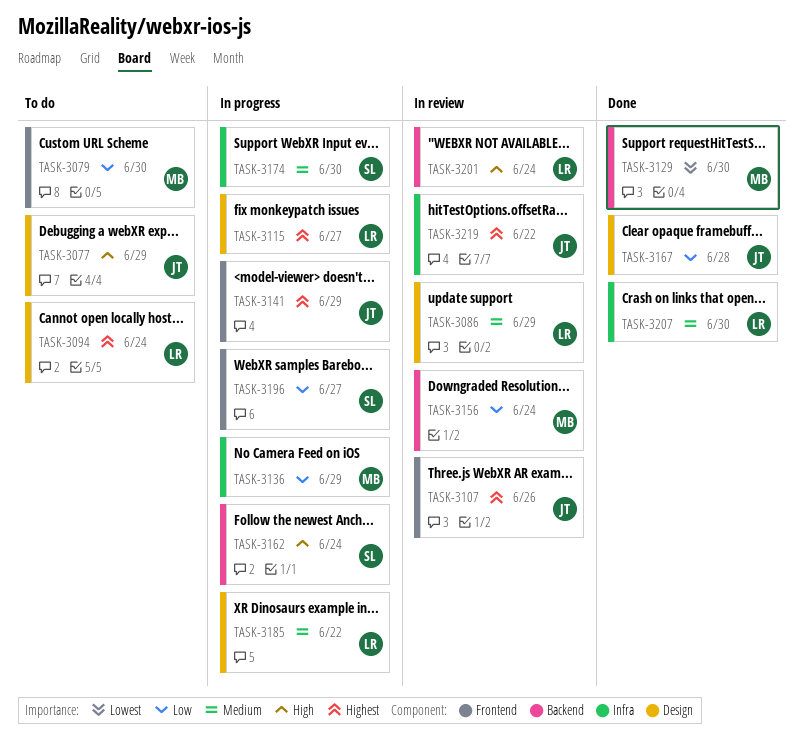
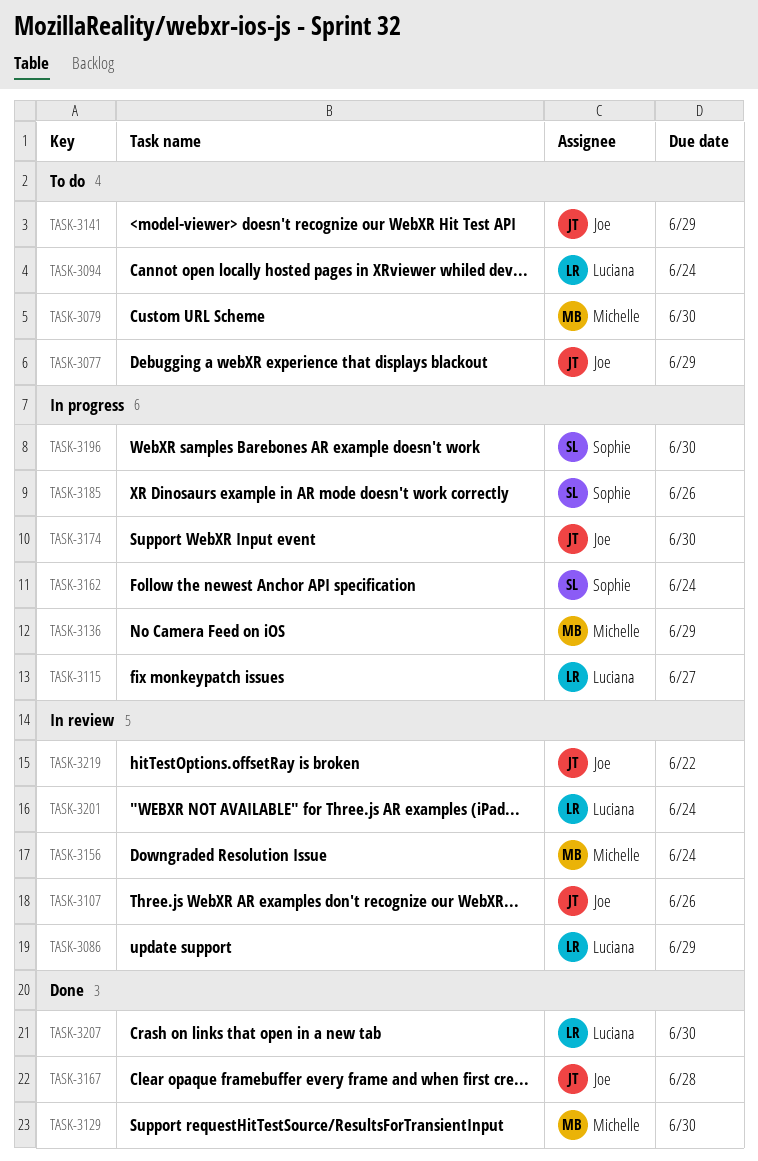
TASK-3141, status: In progress -> To do
TASK-3174, owner: Sophie -> Joe
TASK-3185, owner: Luciana -> Sophie
TASK-3185, due: Jun 22 -> Jun 26
TASK-3196, due: Jun 27 -> Jun 30

